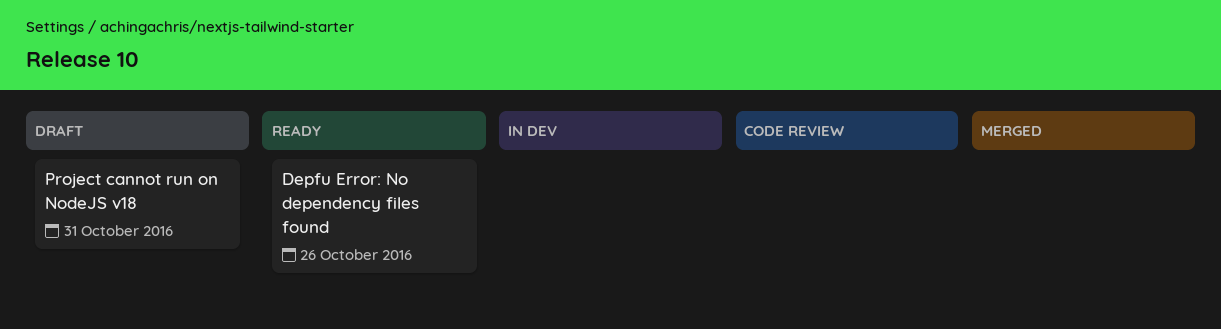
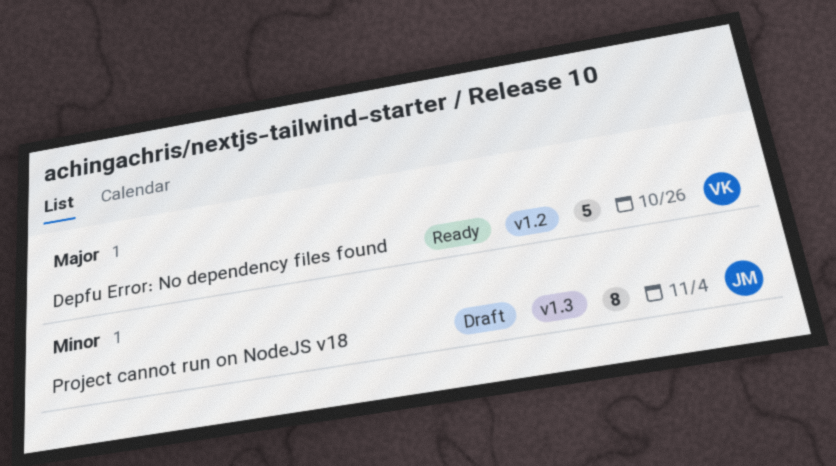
Project cannot run on NodeJS v18, due: Oct 31 -> Nov 4

